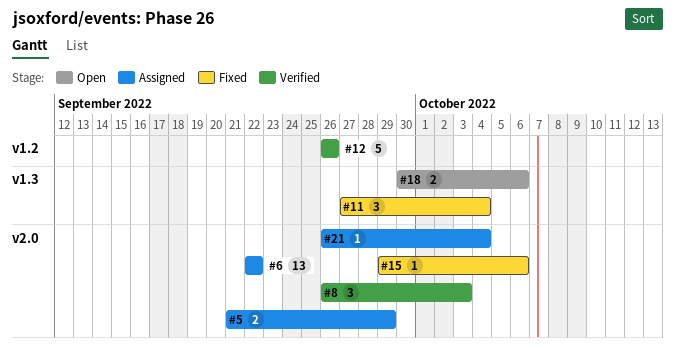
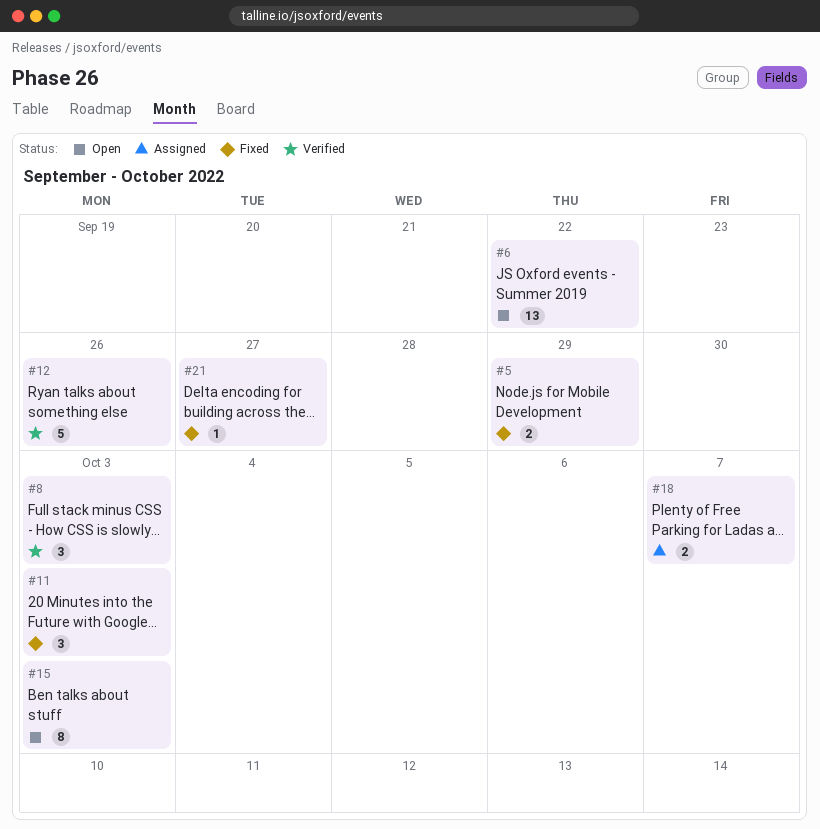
#5, status: Assigned -> Fixed
#6, status: Assigned -> Open
#11, due: Oct 4 -> Oct 3
#15, status: Fixed -> Open
#15, estimate: 1 -> 8
#15, due: Oct 6 -> Oct 3
#18, status: Open -> Assigned
#18, due: Oct 6 -> Oct 7
#21, status: Assigned -> Fixed
#21, due: Oct 4 -> Sep 27

